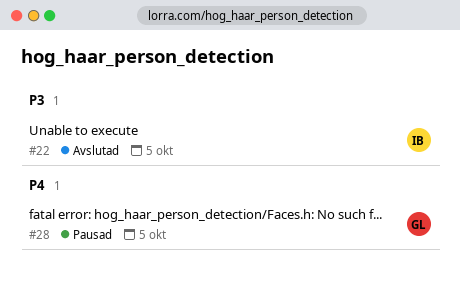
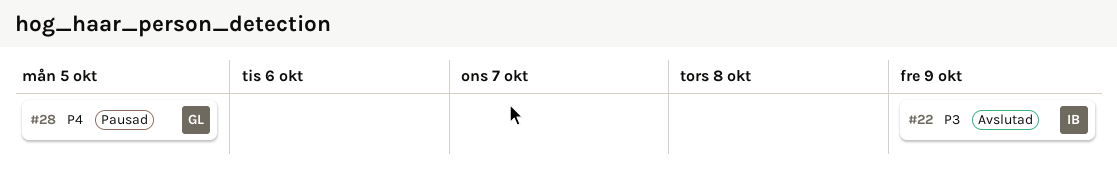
#22, due: Oct 5 -> Oct 9

